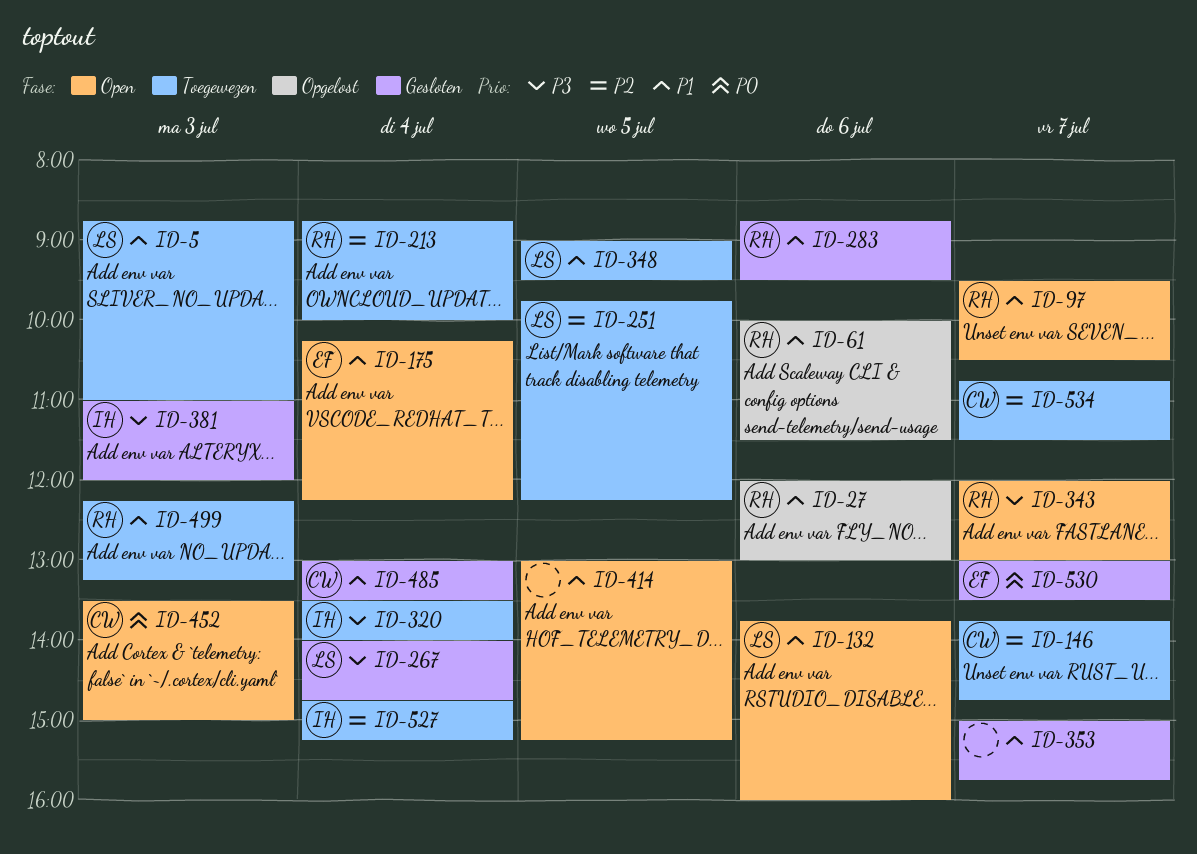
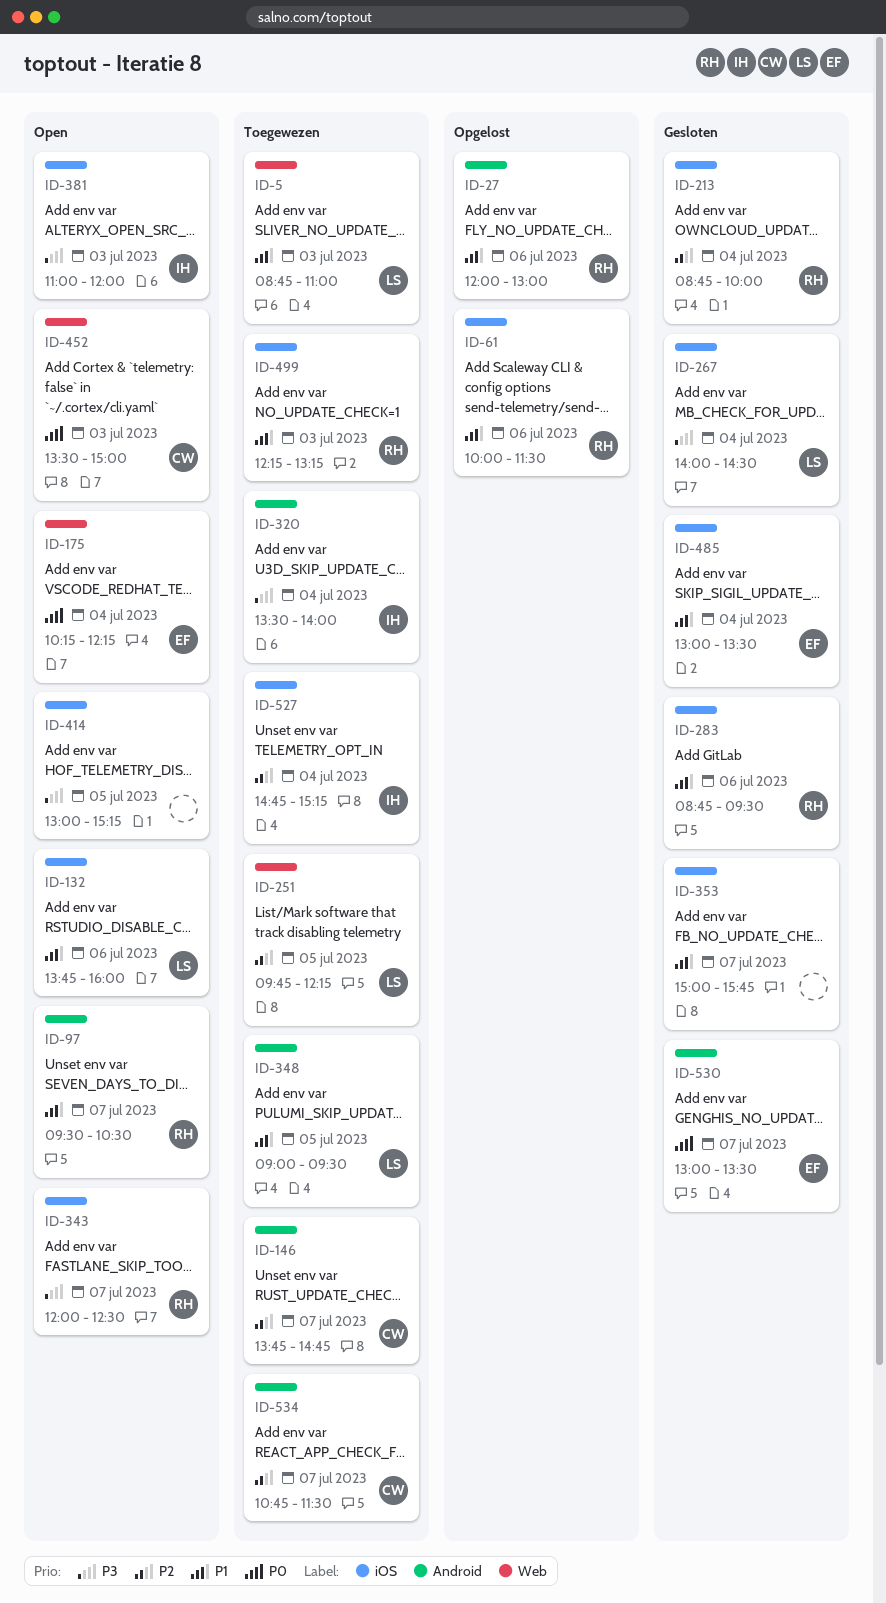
ID-175, priority: P1 -> P0
ID-213, status: Toegewezen -> Gesloten
ID-267, ends: 14:45 -> 14:30
ID-343, ends: 13:00 -> 12:30
ID-381, status: Gesloten -> Open
ID-414, priority: P1 -> P3
ID-485, owner: CW -> EF

